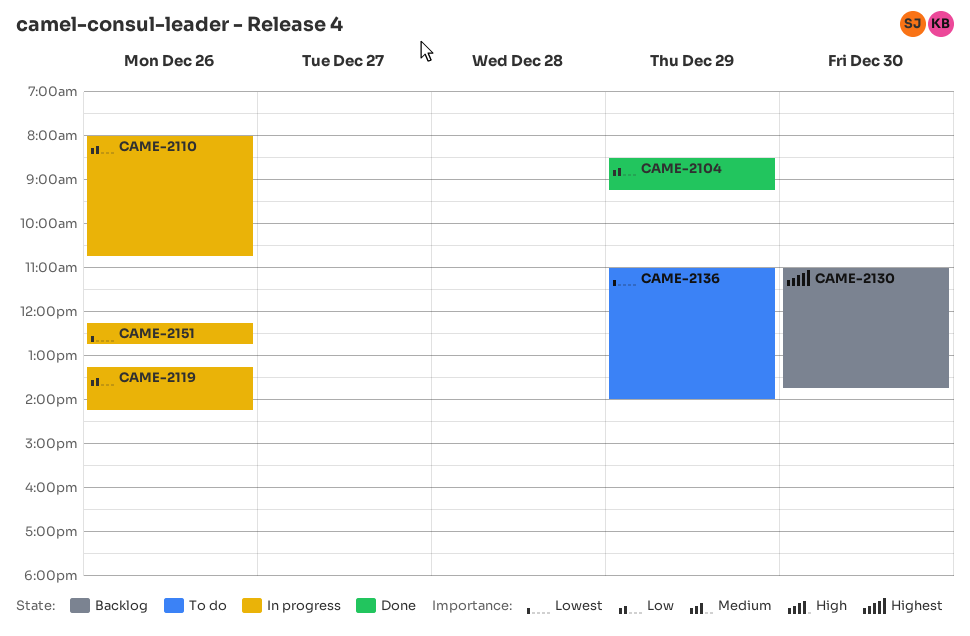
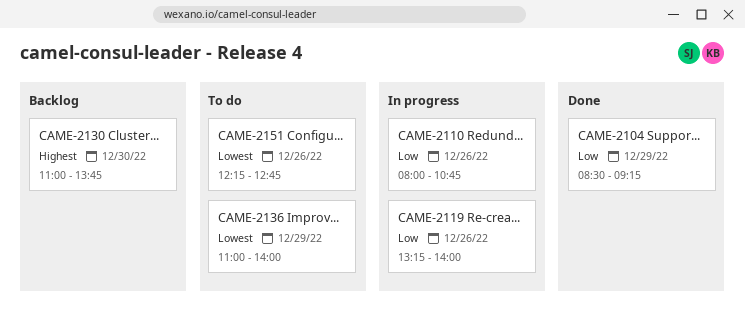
CAME-2119, ends: 14:15 -> 14:00
CAME-2151, status: In progress -> To do

